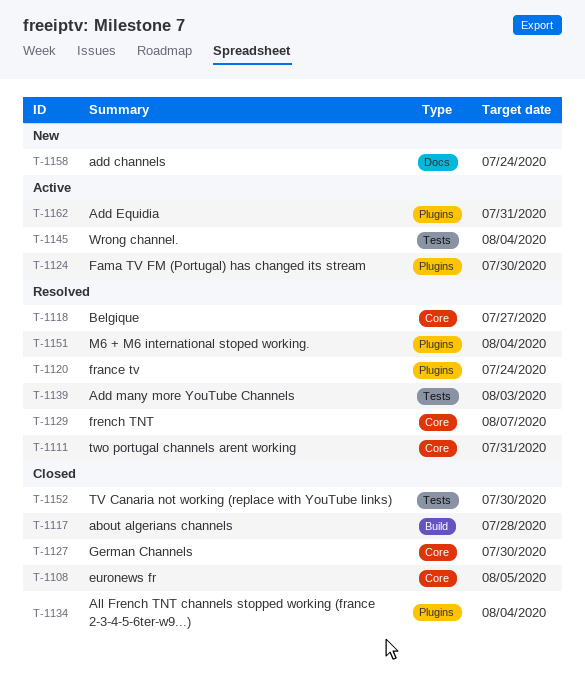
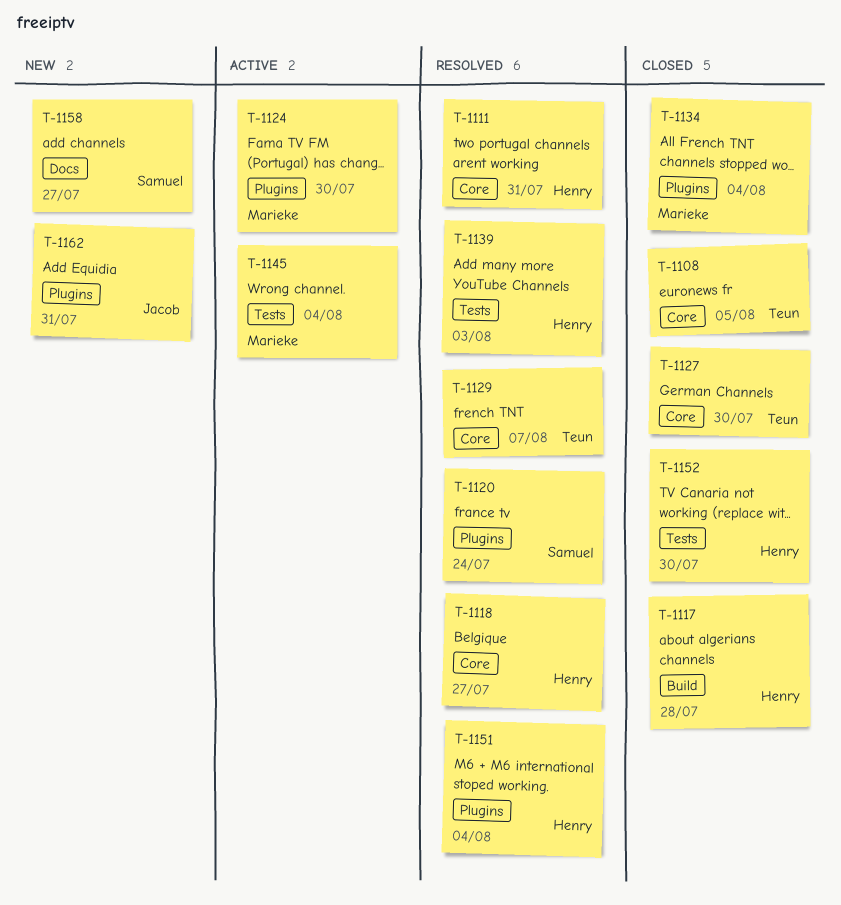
T-1158, due: Jul 24 -> Jul 27
T-1162, status: Active -> New

